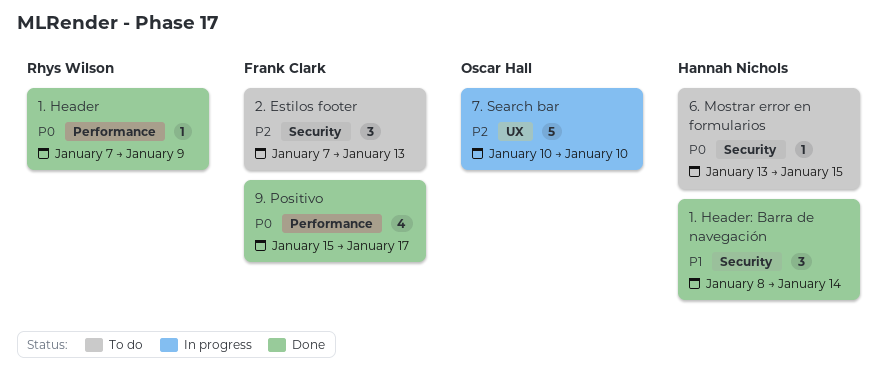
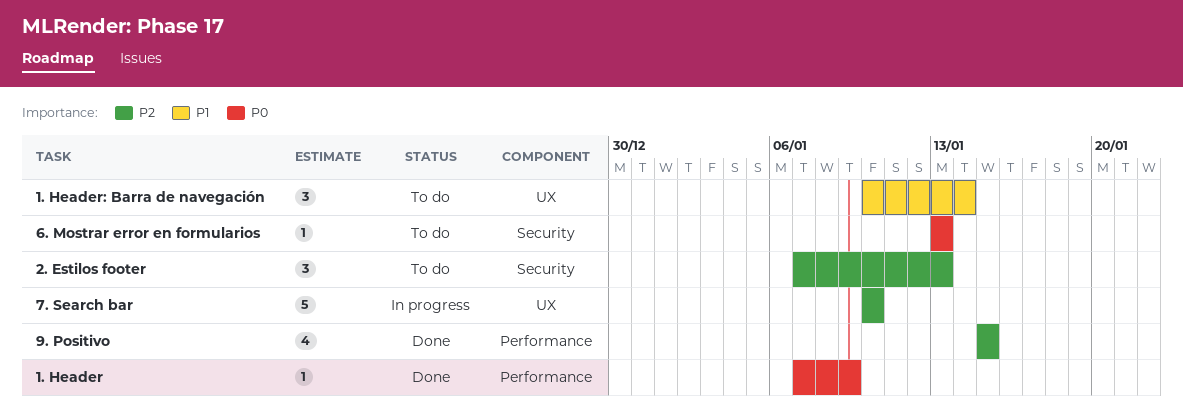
1. Header: Barra de navegación, status: Done -> To do
1. Header: Barra de navegación, label: Security -> UX
1. Header: Barra de navegación, start: Jan 8 -> Jan 10
6. Mostrar error en formularios, due: Jan 15 -> Jan 13
9. Positivo, priority: P0 -> P2
9. Positivo, due: Jan 17 -> Jan 15

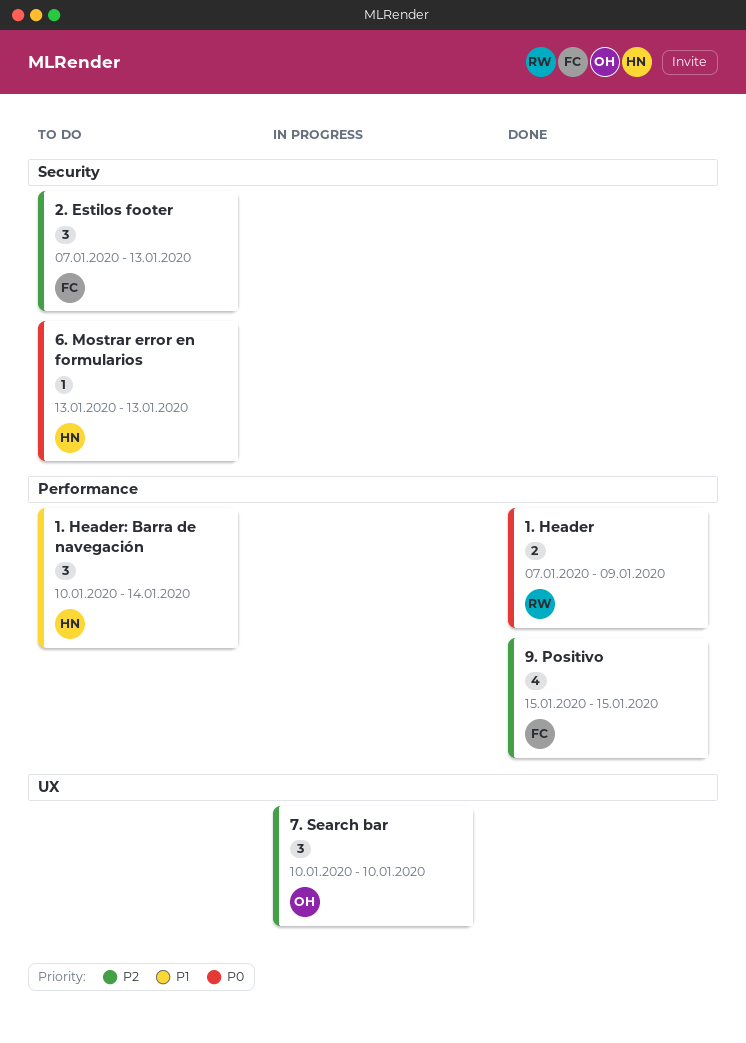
1. Header, estimate: 1 -> 2
1. Header: Barra de navegación, label: UX -> Performance
7. Search bar, estimate: 5 -> 3

